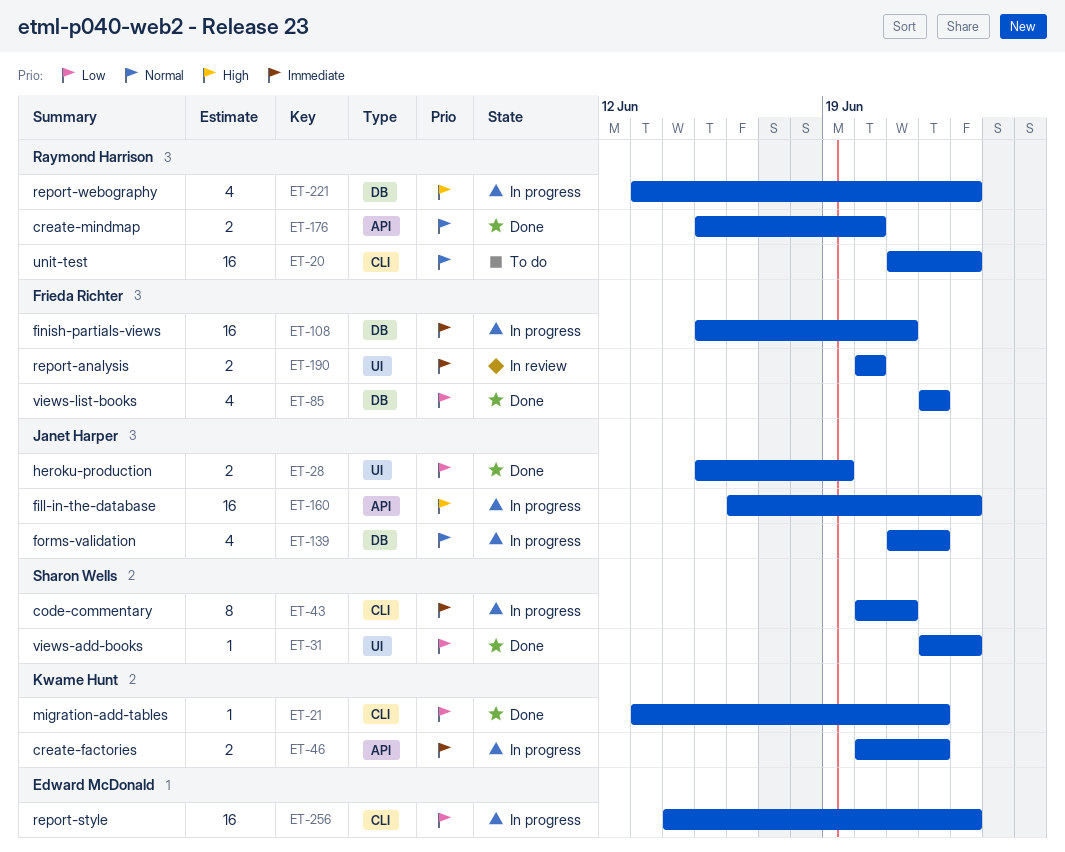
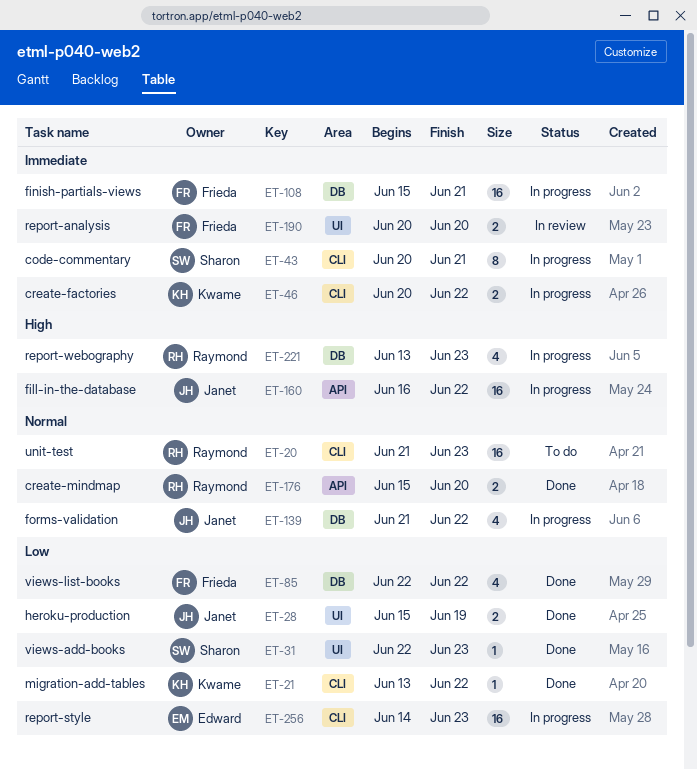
ET-46, label: API -> CLI
ET-160, due: Jun 23 -> Jun 22

